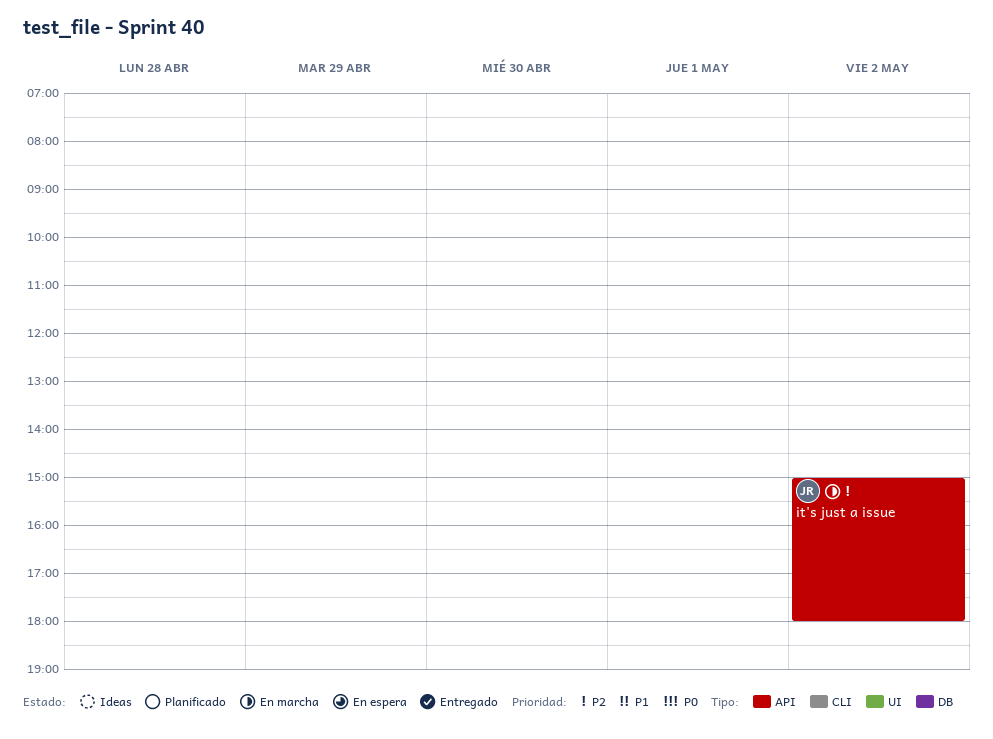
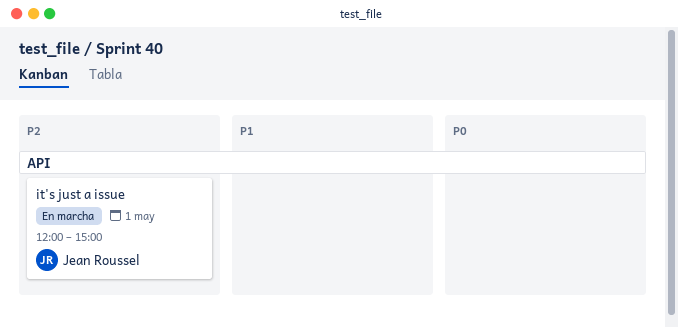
it's just a issue, day: May 2 -> May 1
it's just a issue, begins: 15:00 -> 12:00
it's just a issue, ends: 18:00 -> 15:00

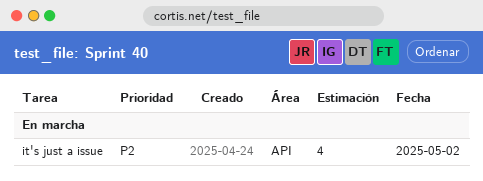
it's just a issue, day: May 1 -> May 2

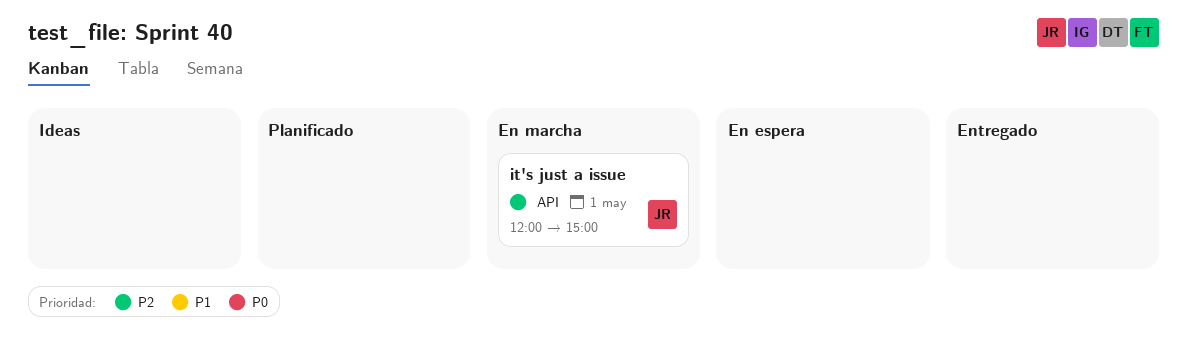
it's just a issue, day: May 2 -> May 1

